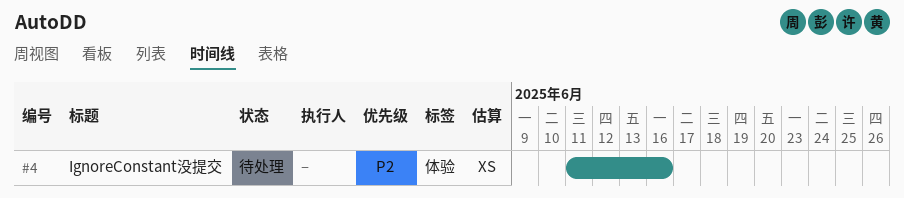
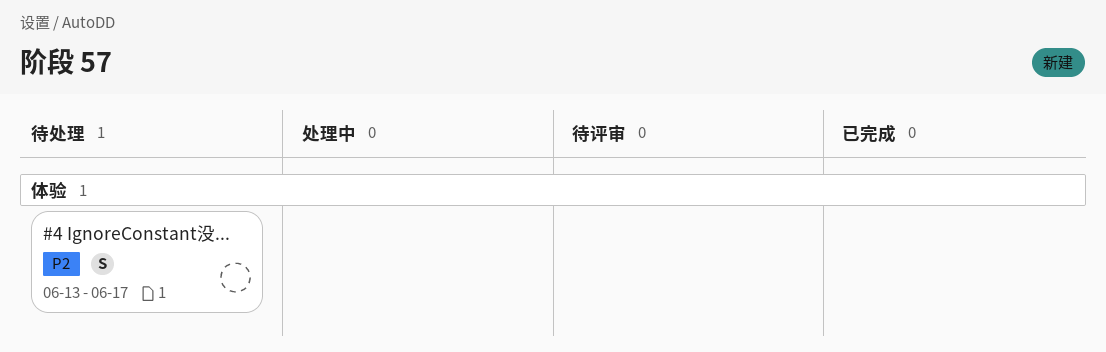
#4, estimate: XS -> S
#4, start: Jun 11 -> Jun 13
#4, due: Jun 16 -> Jun 17

